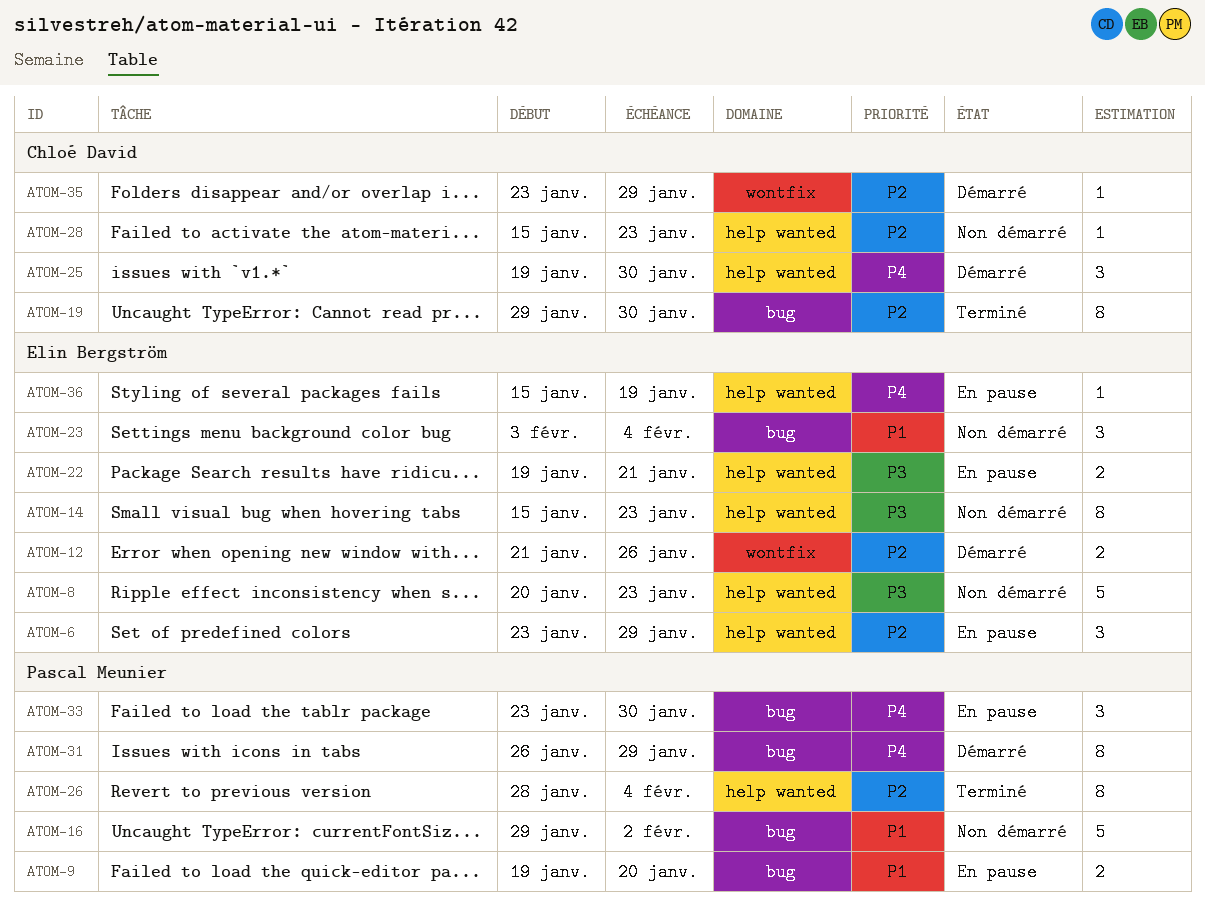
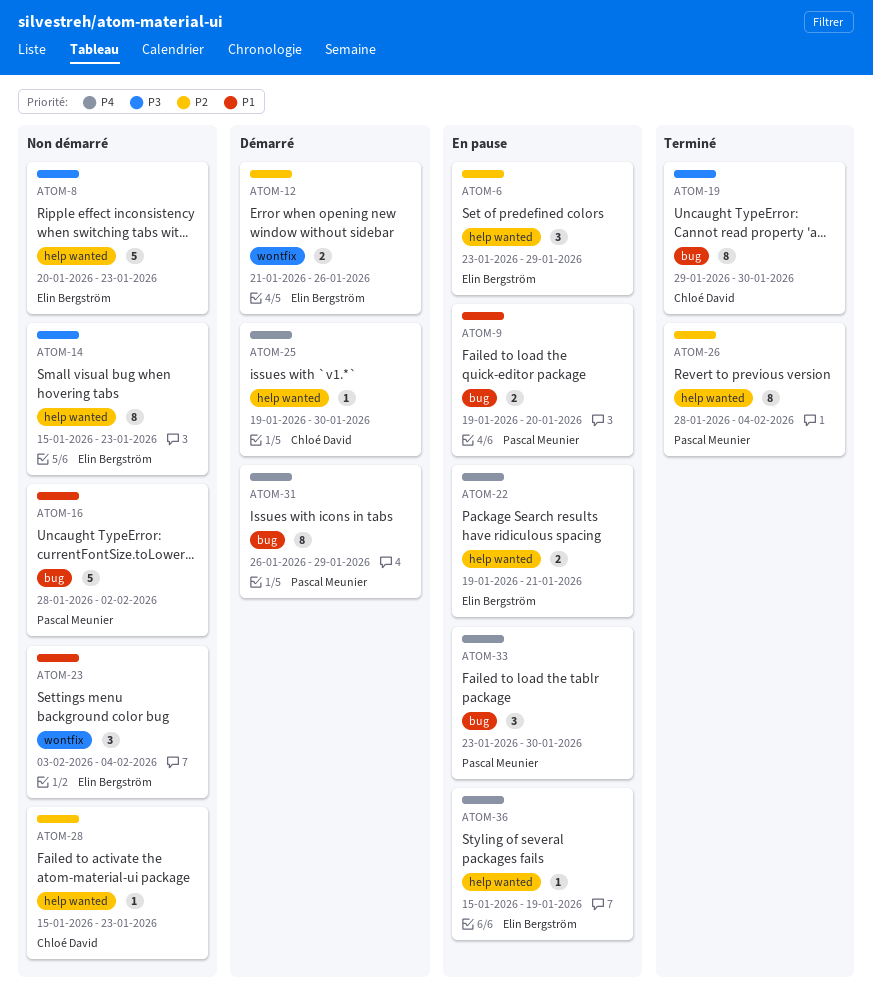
ATOM-16, start: Jan 29 -> Jan 28
ATOM-19, priority: P2 -> P3
ATOM-22, priority: P3 -> P4
ATOM-23, label: bug -> wontfix
ATOM-25, estimate: 3 -> 1
ATOM-35: present -> none

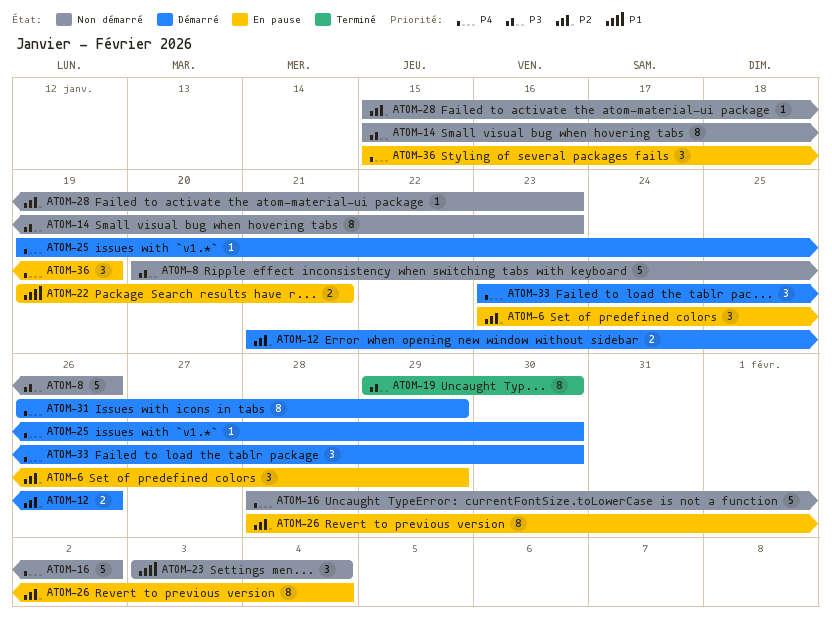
ATOM-8, due: Jan 23 -> Jan 26
ATOM-9: present -> none
ATOM-16, priority: P1 -> P4
ATOM-22, priority: P4 -> P1
ATOM-26, status: Terminé -> En pause
ATOM-33, status: En pause -> Démarré
ATOM-36, estimate: 1 -> 3

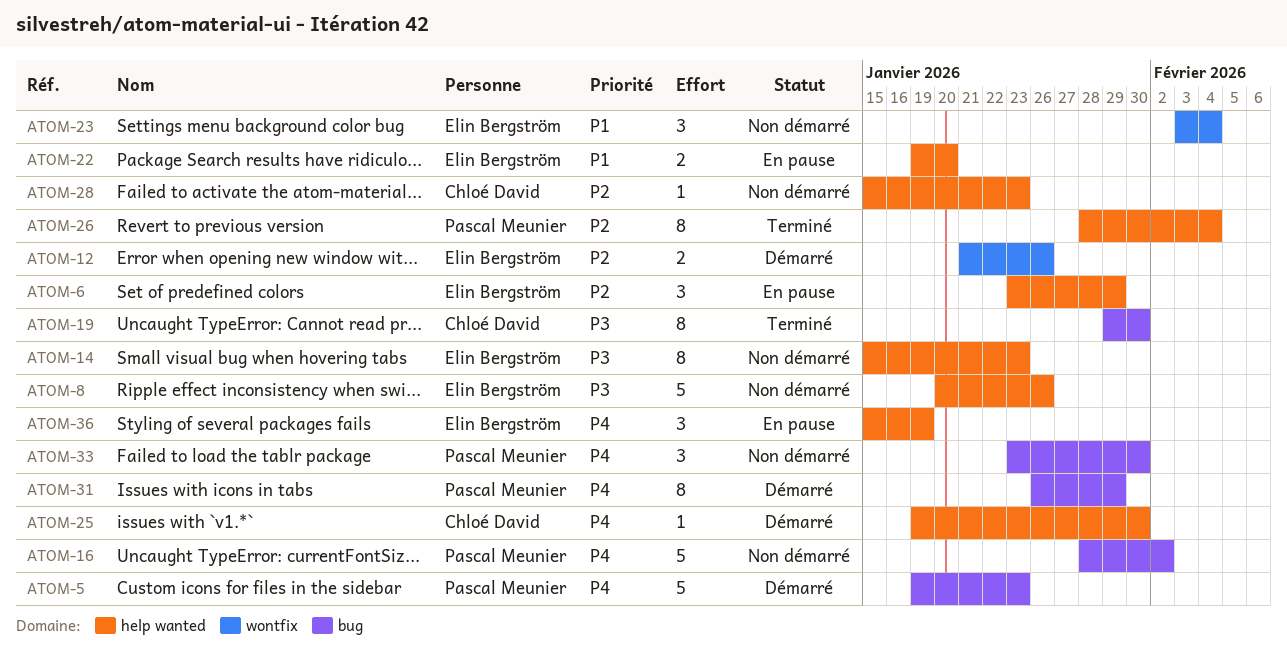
ATOM-5: none -> present
ATOM-22, due: Jan 21 -> Jan 20
ATOM-26, status: En pause -> Terminé
ATOM-33, status: Démarré -> Non démarré

